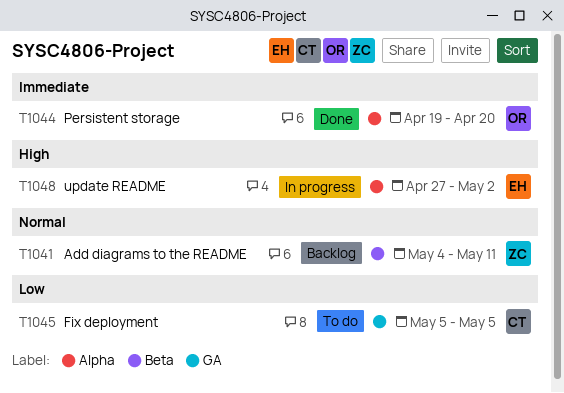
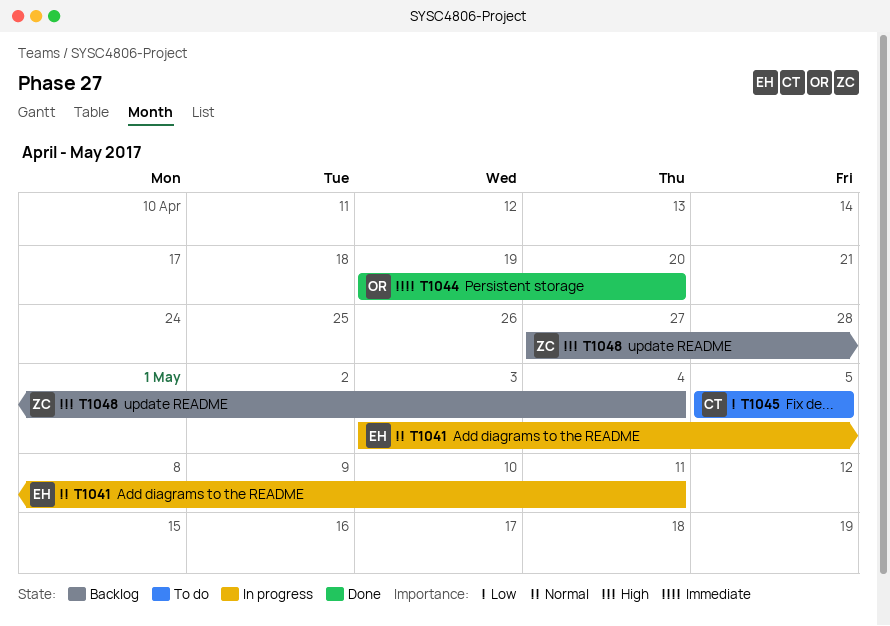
T1041, status: Backlog -> In progress
T1041, owner: ZC -> EH
T1041, start: May 4 -> May 3
T1048, status: In progress -> Backlog
T1048, owner: EH -> ZC
T1048, due: May 2 -> May 4

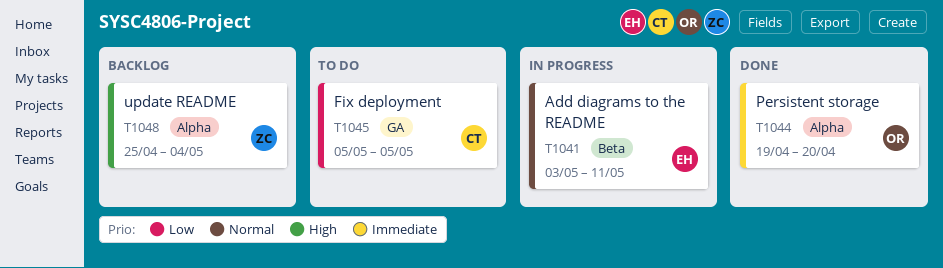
T1048, start: Apr 27 -> Apr 25

